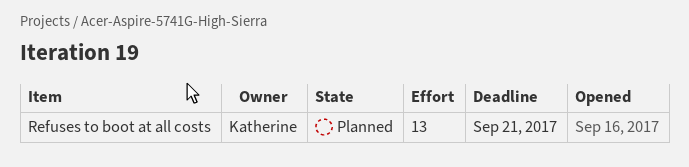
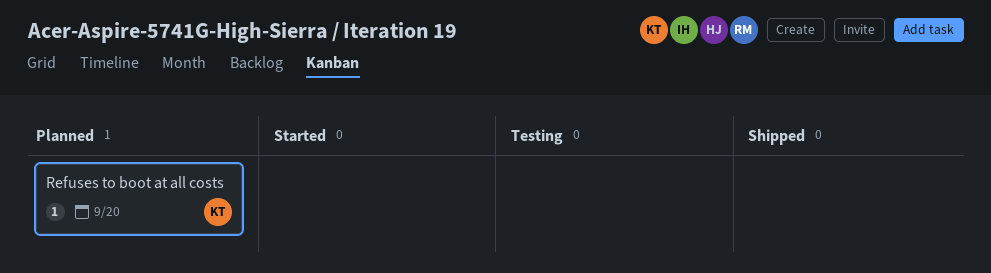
Refuses to boot at all costs, estimate: 13 -> 1
Refuses to boot at all costs, due: Sep 21 -> Sep 20

